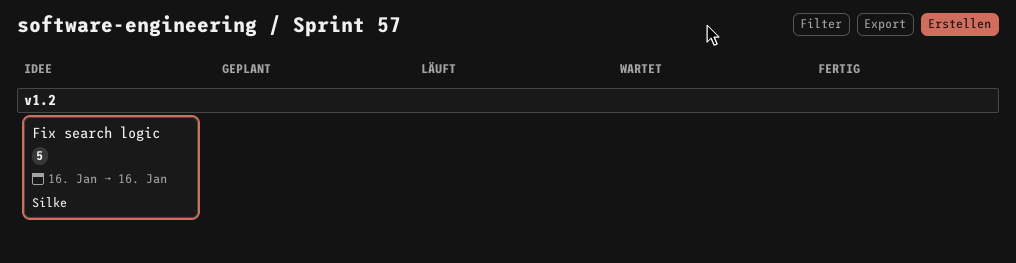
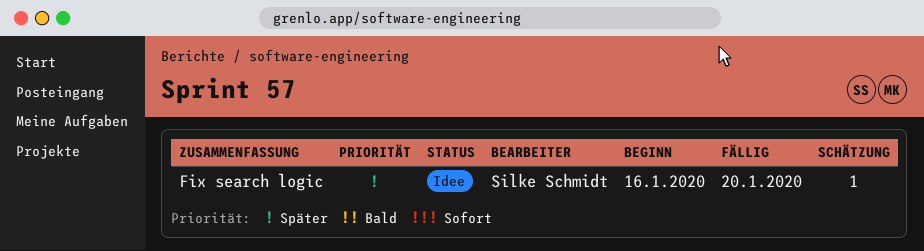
Fix search logic, estimate: 5 -> 1
Fix search logic, due: Jan 16 -> Jan 20

